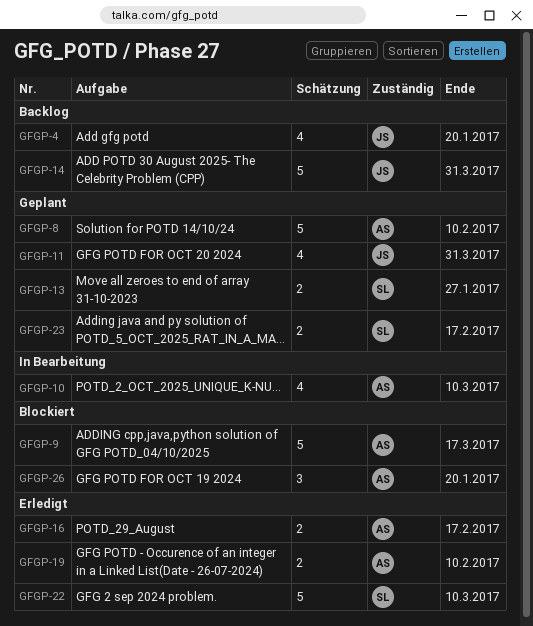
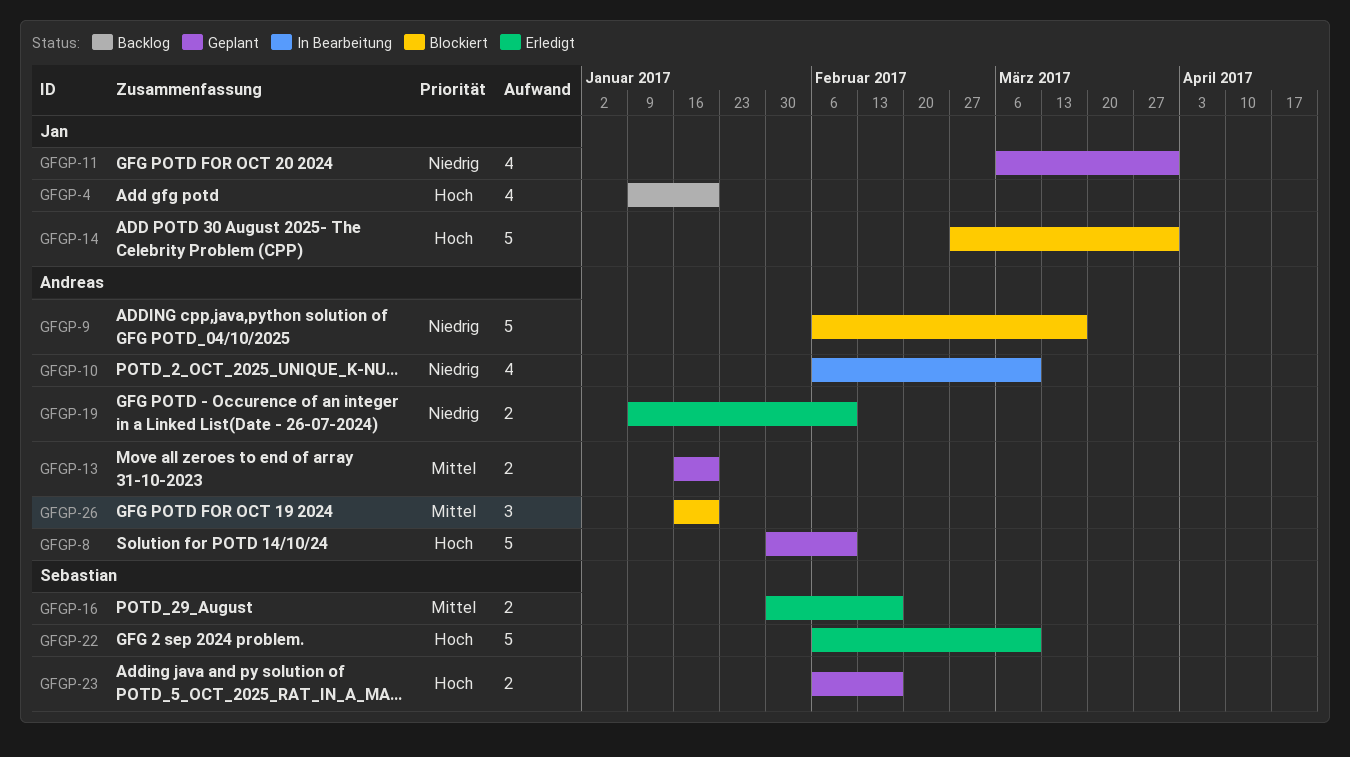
GFGP-13, owner: Sebastian -> Andreas
GFGP-13, due: Jan 27 -> Jan 20
GFGP-14, status: Backlog -> Blockiert
GFGP-16, owner: Andreas -> Sebastian

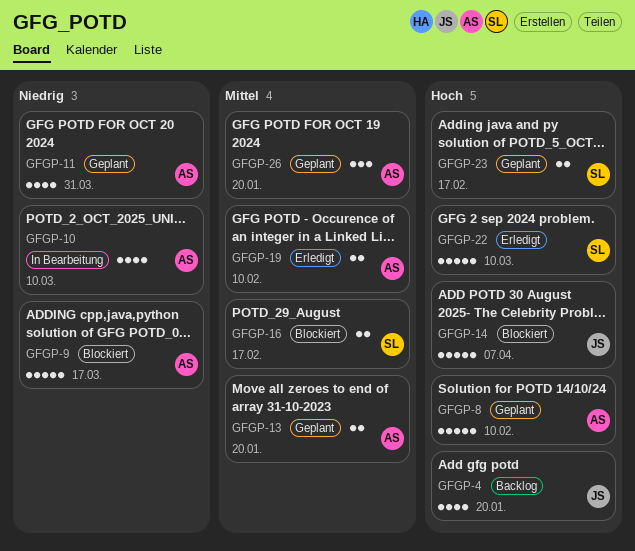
GFGP-11, owner: Jan -> Andreas
GFGP-14, due: Mar 31 -> Apr 7
GFGP-16, status: Erledigt -> Blockiert
GFGP-19, priority: Niedrig -> Mittel
GFGP-26, status: Blockiert -> Geplant

